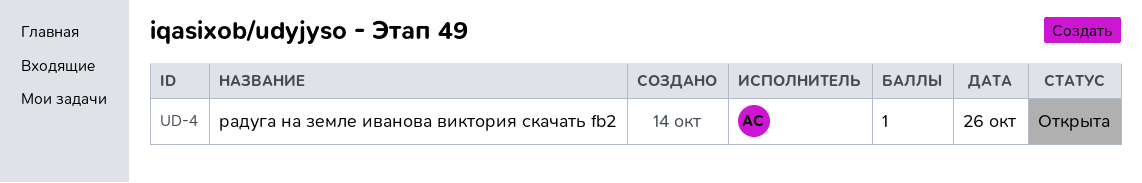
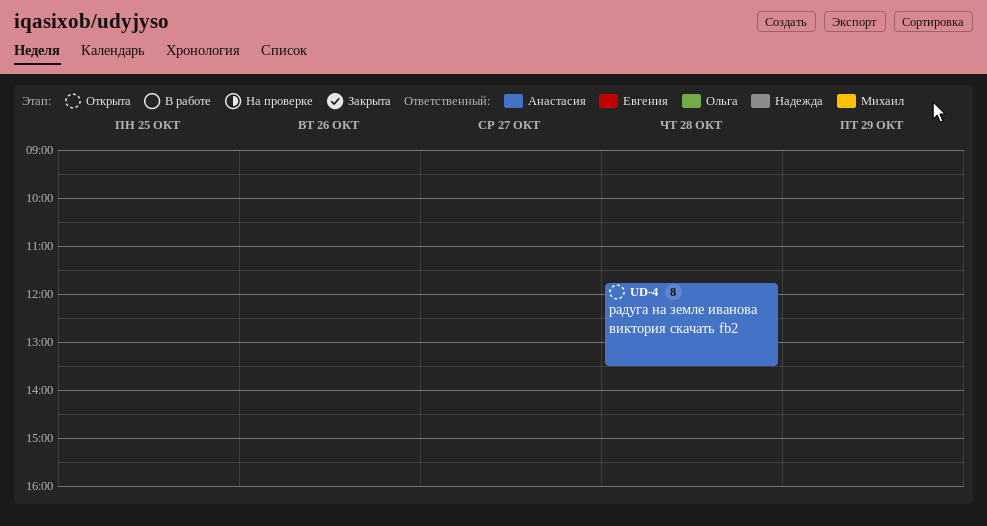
UD-4, estimate: 1 -> 8
UD-4, day: Oct 26 -> Oct 28

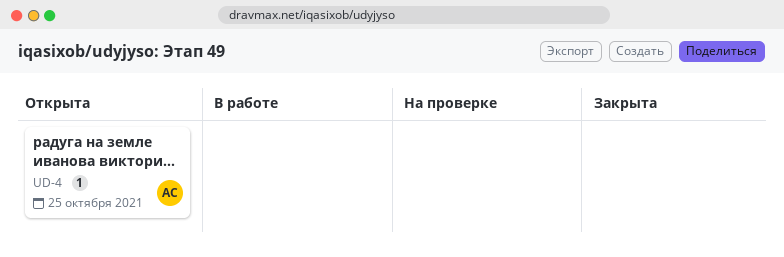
UD-4, estimate: 8 -> 1
UD-4, day: Oct 28 -> Oct 25

